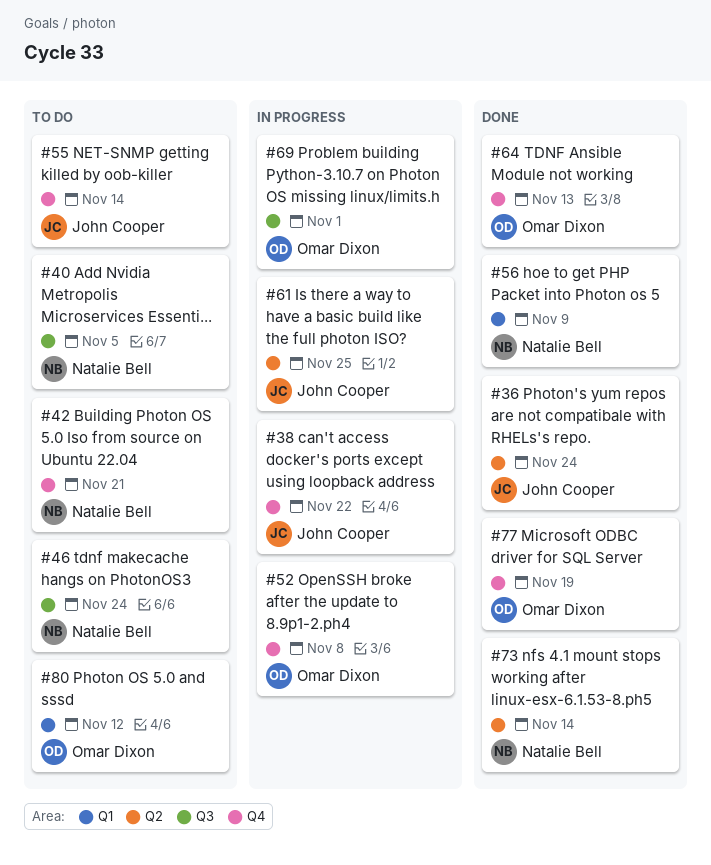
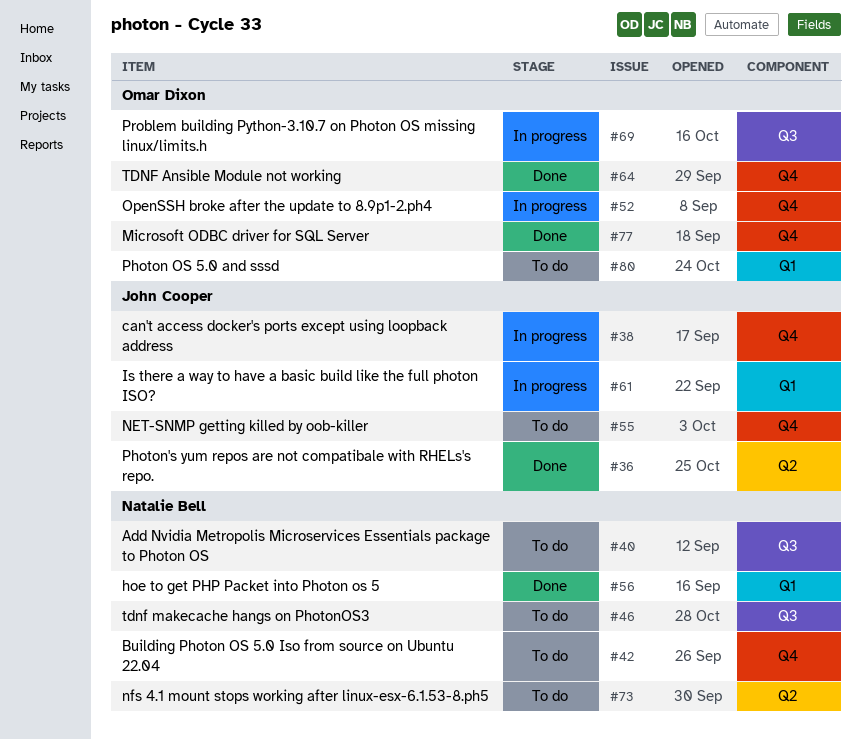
#61, label: Q2 -> Q1
#73, status: Done -> To do

